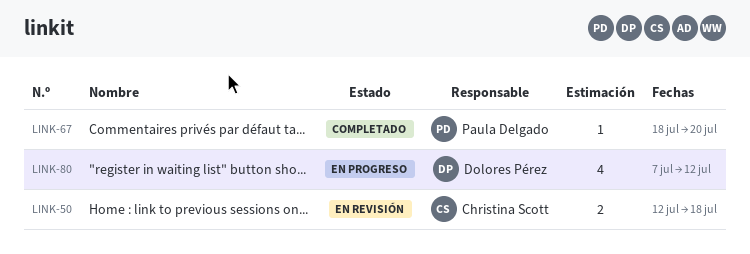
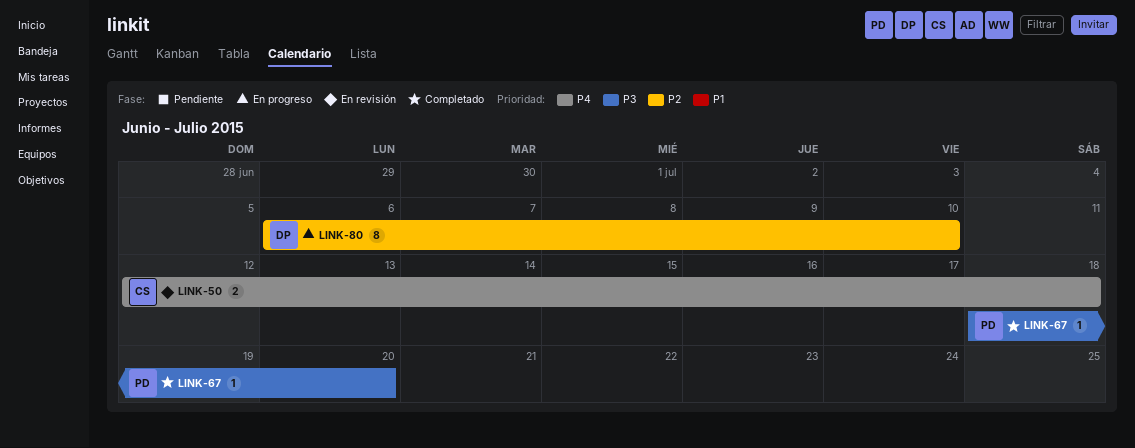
LINK-80, estimate: 4 -> 8
LINK-80, start: Jul 7 -> Jul 6
LINK-80, due: Jul 12 -> Jul 10

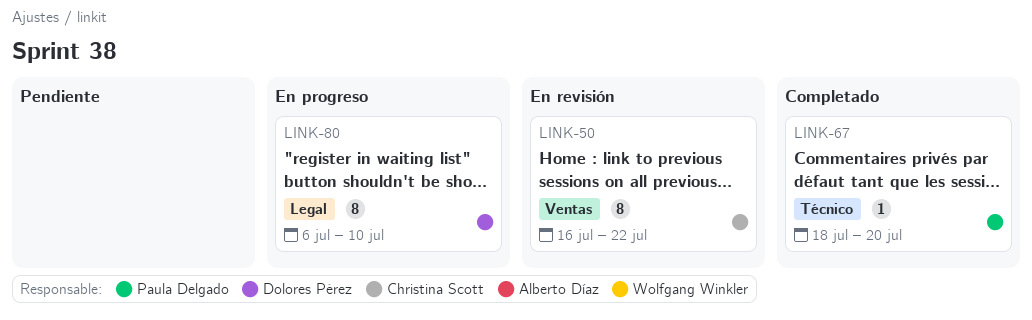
LINK-50, estimate: 2 -> 8
LINK-50, start: Jul 12 -> Jul 16
LINK-50, due: Jul 18 -> Jul 22

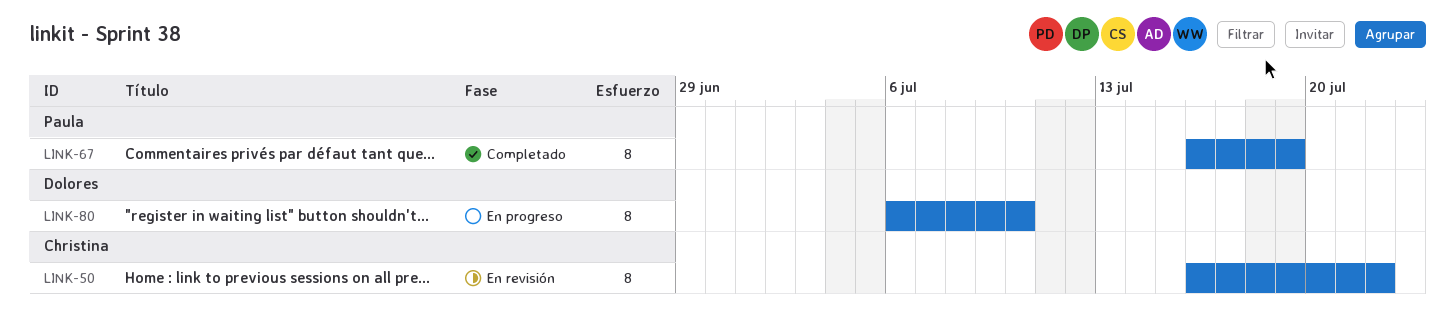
LINK-67, estimate: 1 -> 8
LINK-67, start: Jul 18 -> Jul 16
LINK-67, due: Jul 20 -> Jul 19

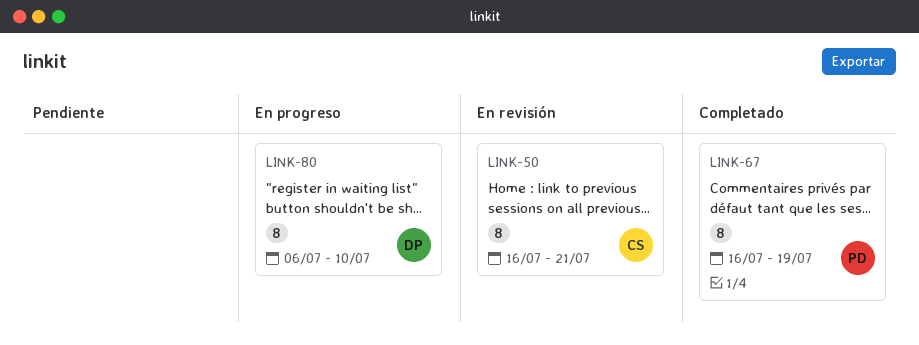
LINK-50, due: Jul 22 -> Jul 21

